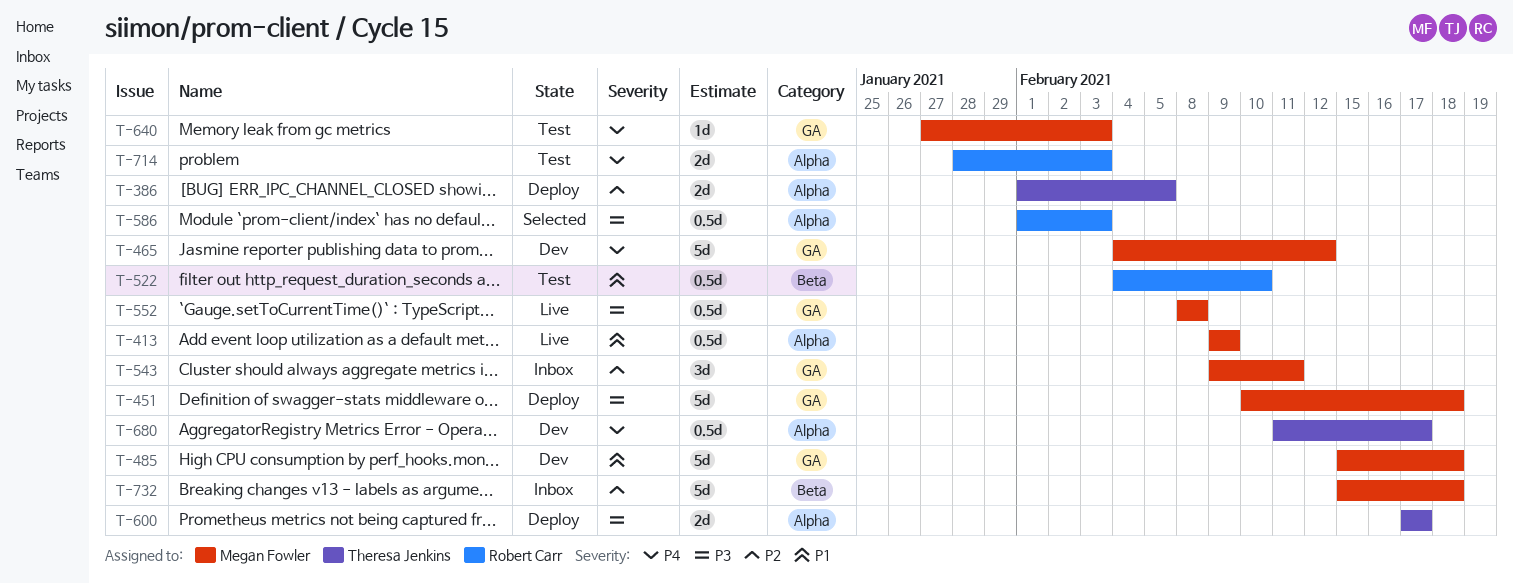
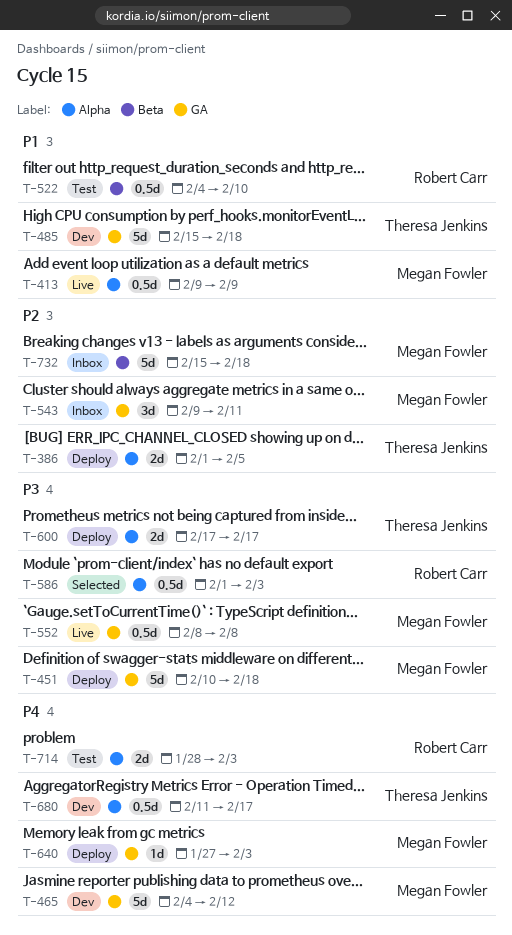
T-485, owner: Megan Fowler -> Theresa Jenkins
T-640, status: Test -> Deploy

